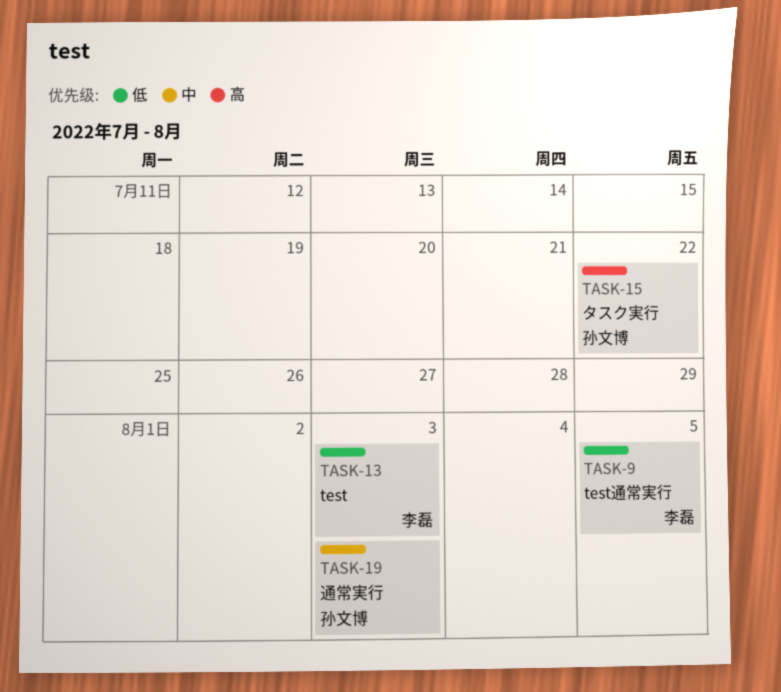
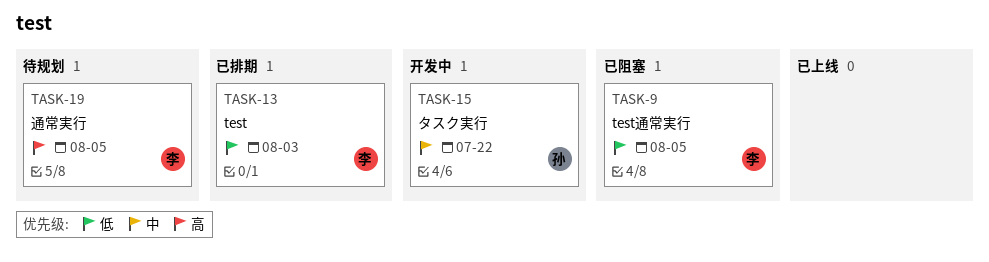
TASK-15, priority: 高 -> 中
TASK-19, owner: 孙文博 -> 李磊
TASK-19, priority: 中 -> 高
TASK-19, due: Aug 3 -> Aug 5

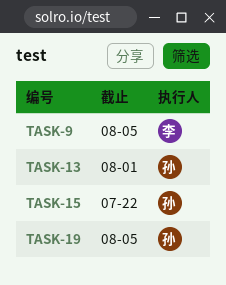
TASK-13, owner: 李 -> 孙
TASK-13, due: Aug 3 -> Aug 1
TASK-19, owner: 李 -> 孙

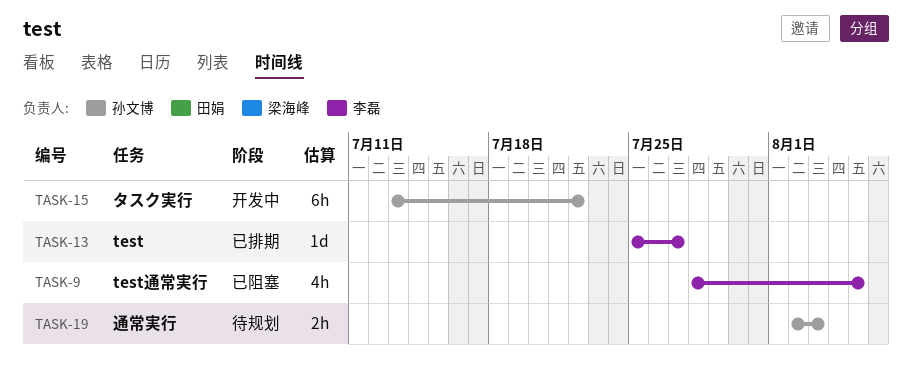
TASK-13, owner: 孙文博 -> 李磊
TASK-13, due: Aug 1 -> Jul 27
TASK-19, due: Aug 5 -> Aug 3

